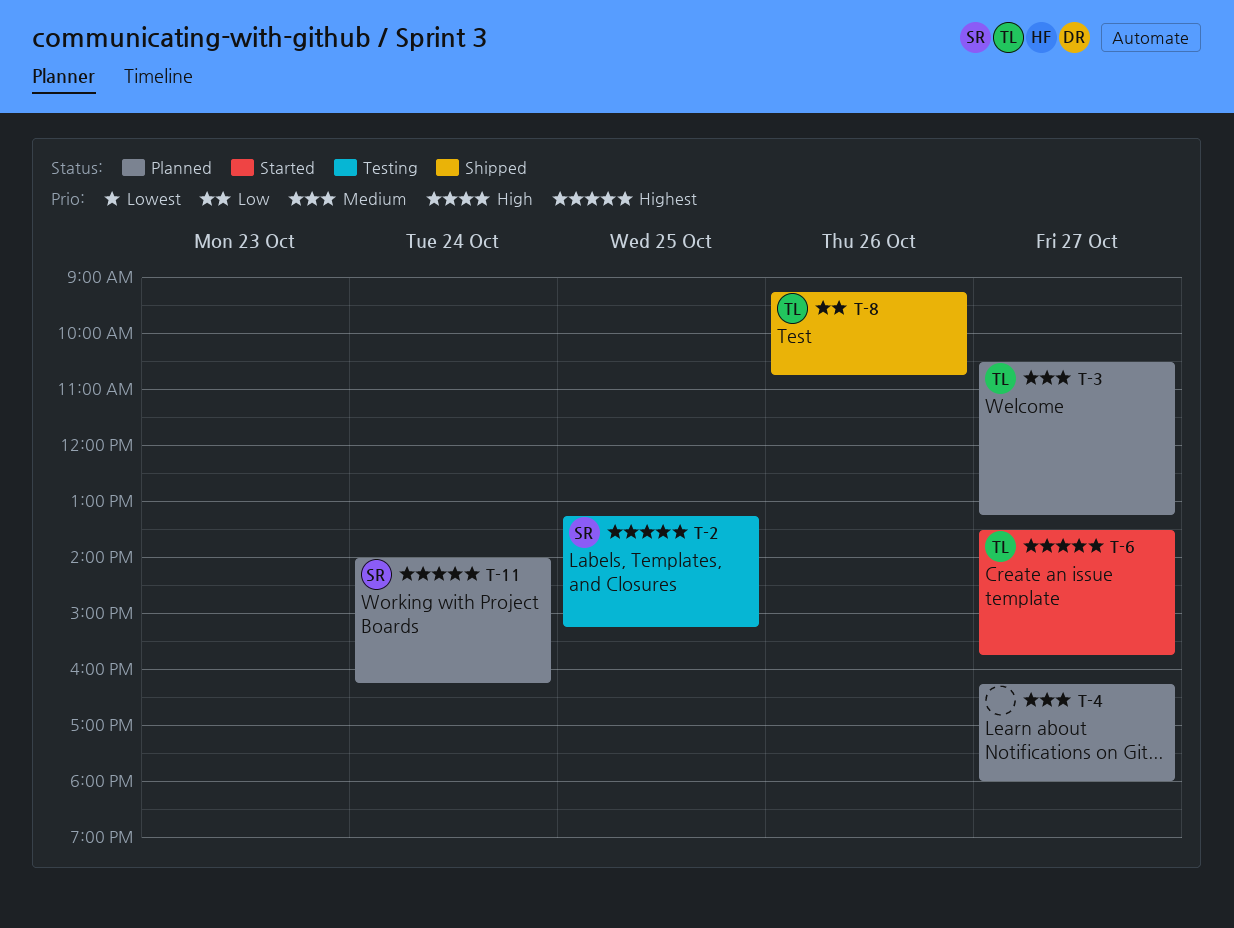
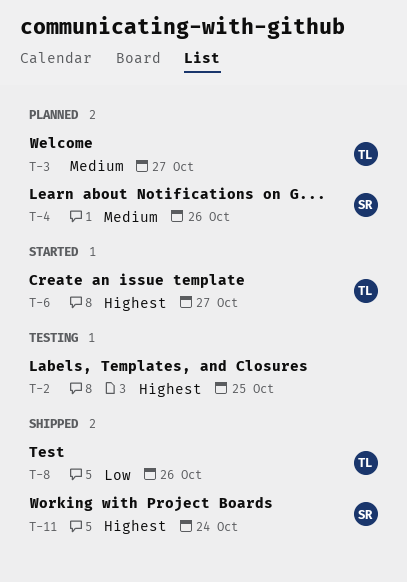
T-2, owner: SR -> none
T-4, owner: none -> SR
T-4, day: Oct 27 -> Oct 26
T-11, status: Planned -> Shipped

